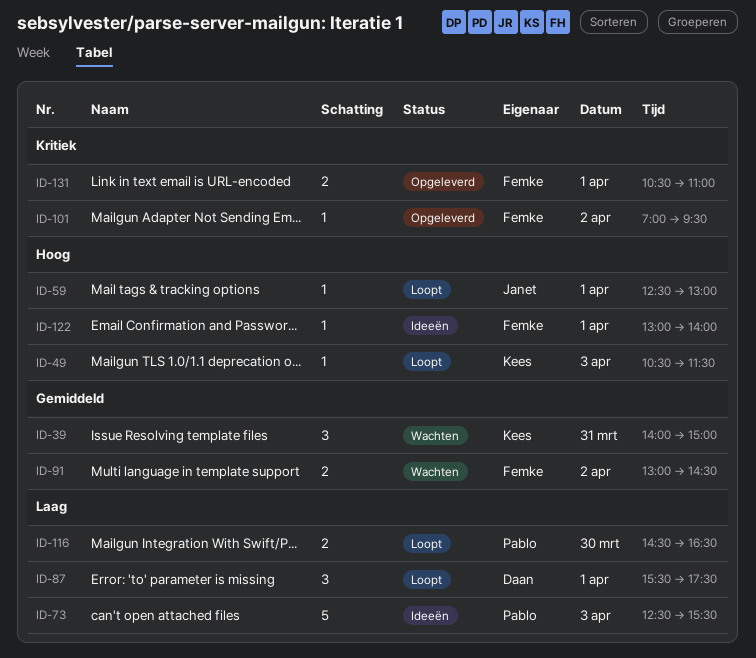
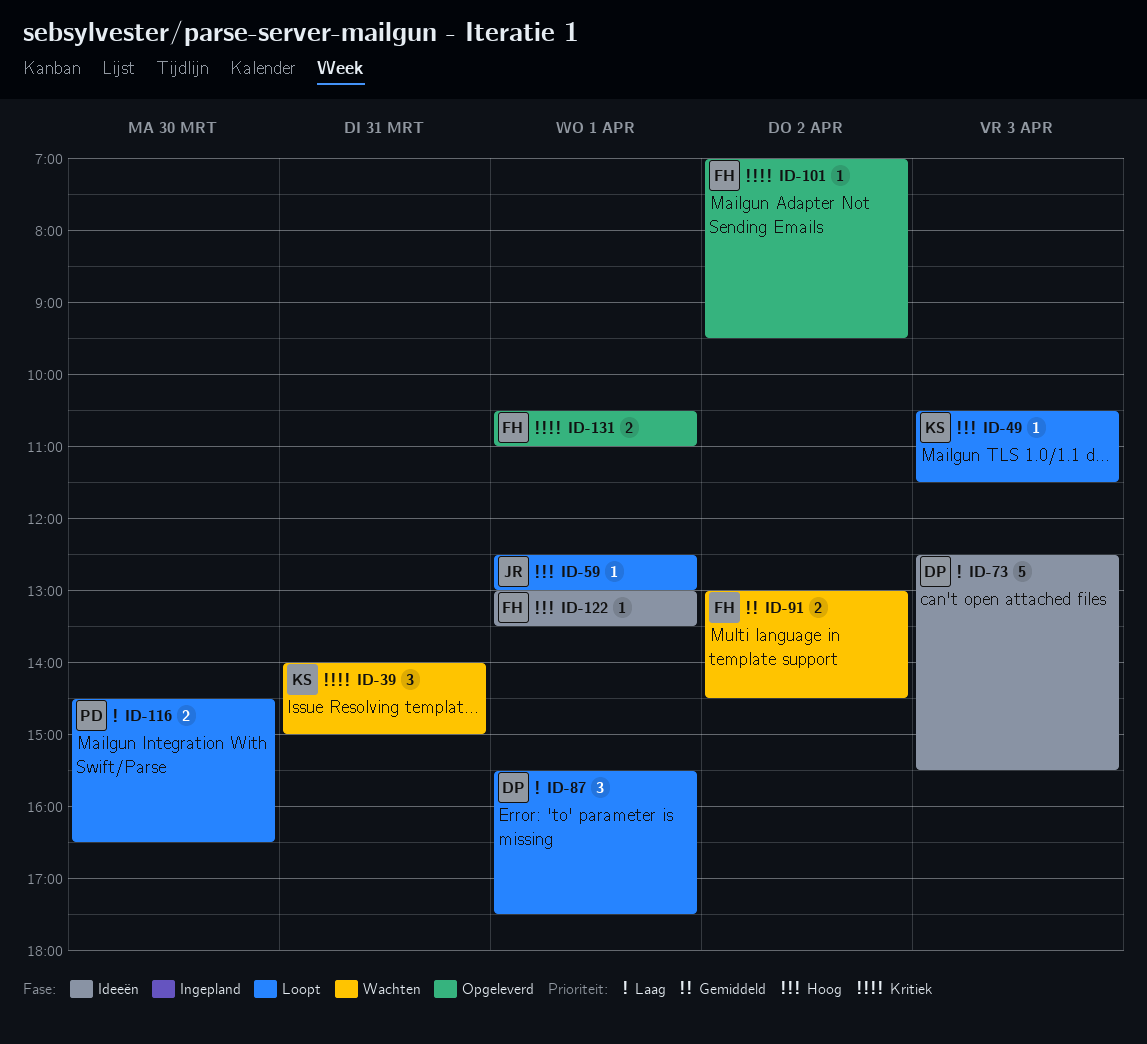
ID-39, priority: Gemiddeld -> Kritiek
ID-73, owner: Pablo -> Daan
ID-122, ends: 14:00 -> 13:30

